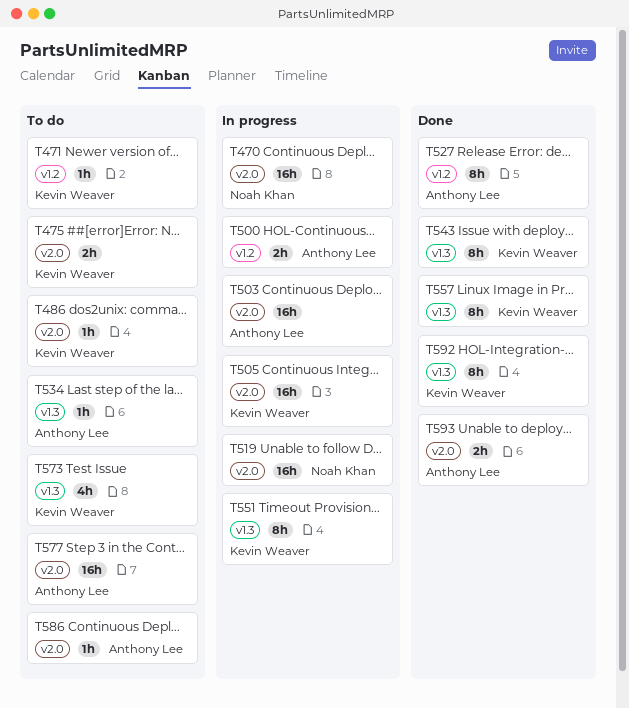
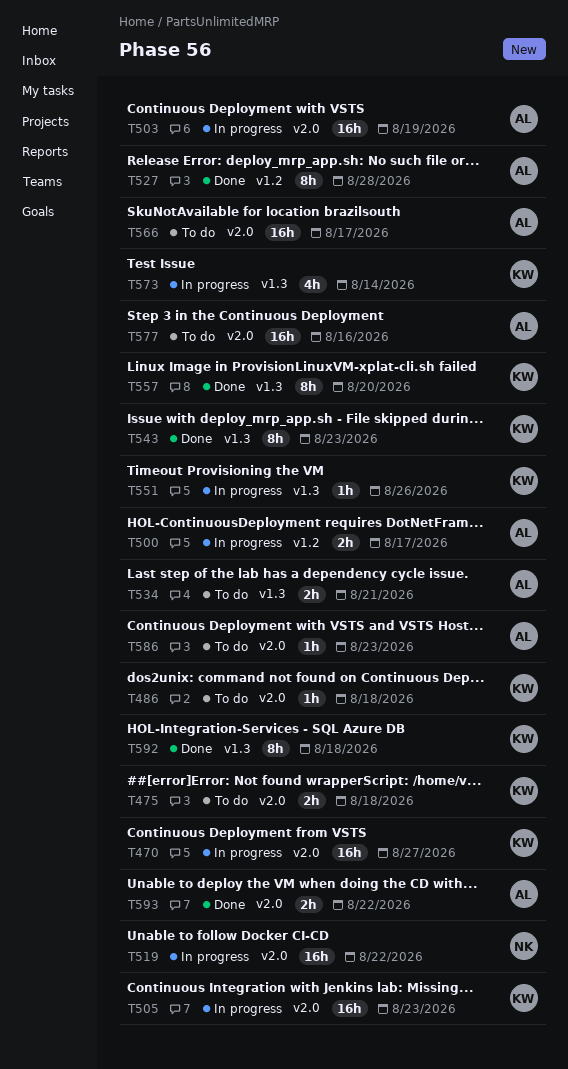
T470, owner: Noah Khan -> Kevin Weaver
T471: present -> none
T534, estimate: 1h -> 2h
T551, estimate: 8h -> 1h
T566: none -> present
T573, status: To do -> In progress

